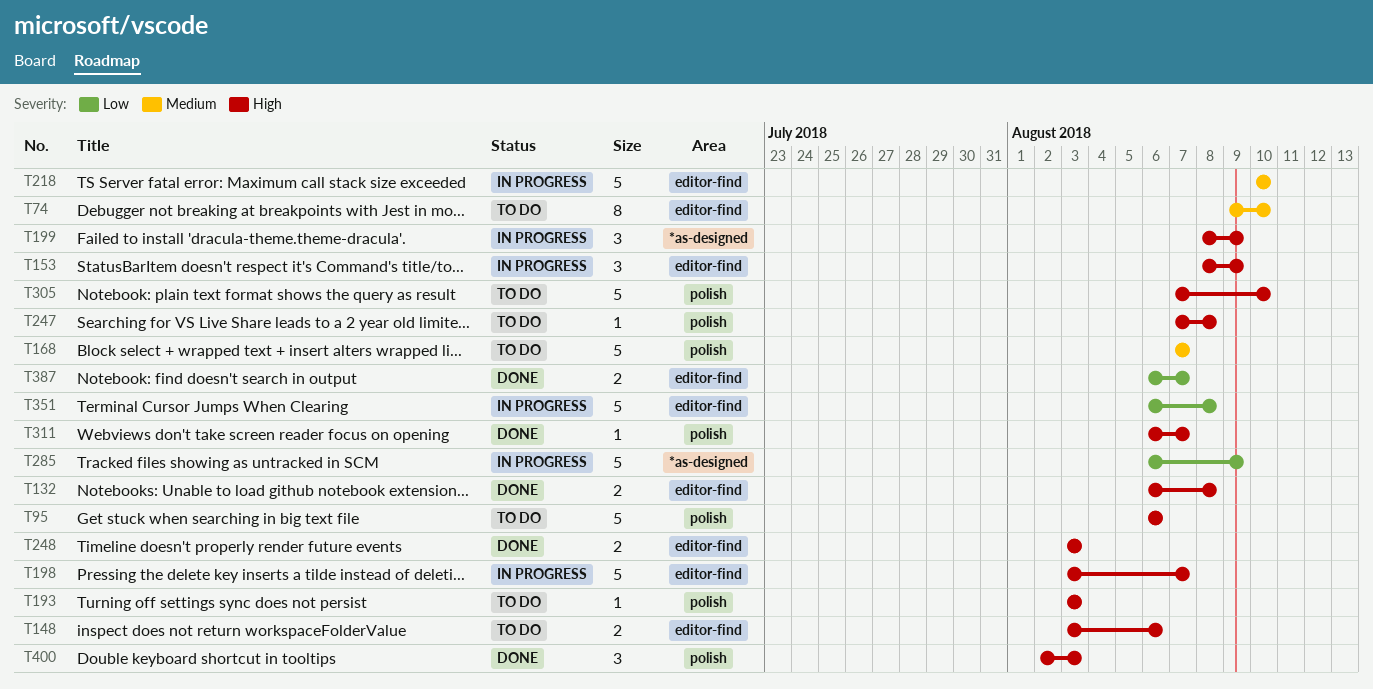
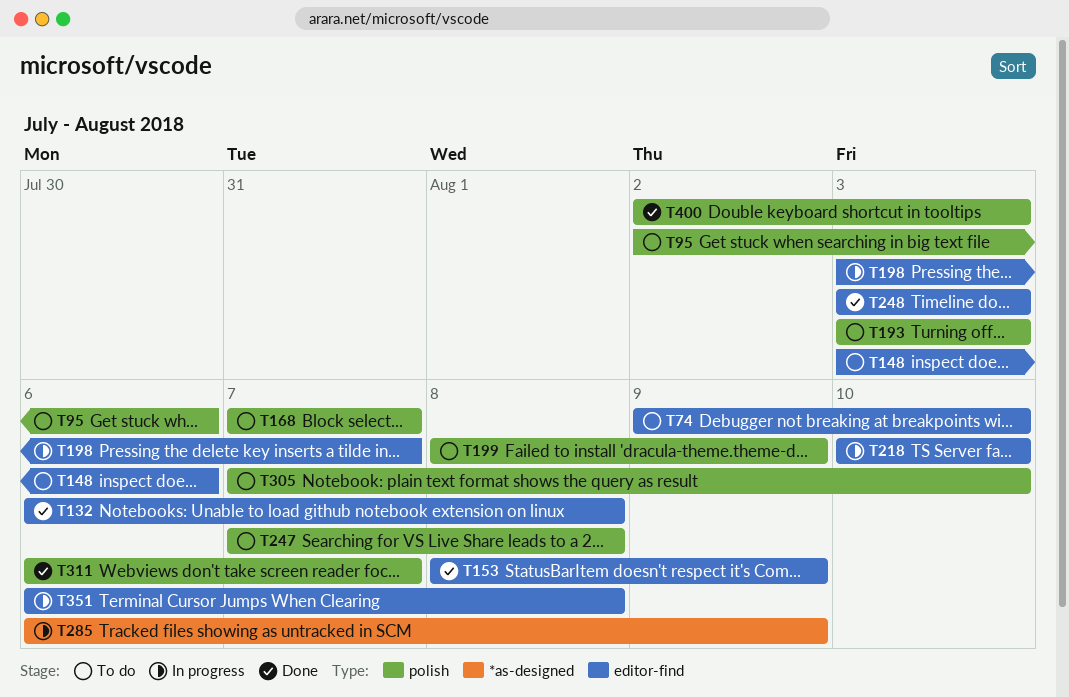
T95, start: Aug 6 -> Aug 2
T153, status: In progress -> Done
T199, status: In progress -> To do
T199, label: *as-designed -> polish
T387: present -> none

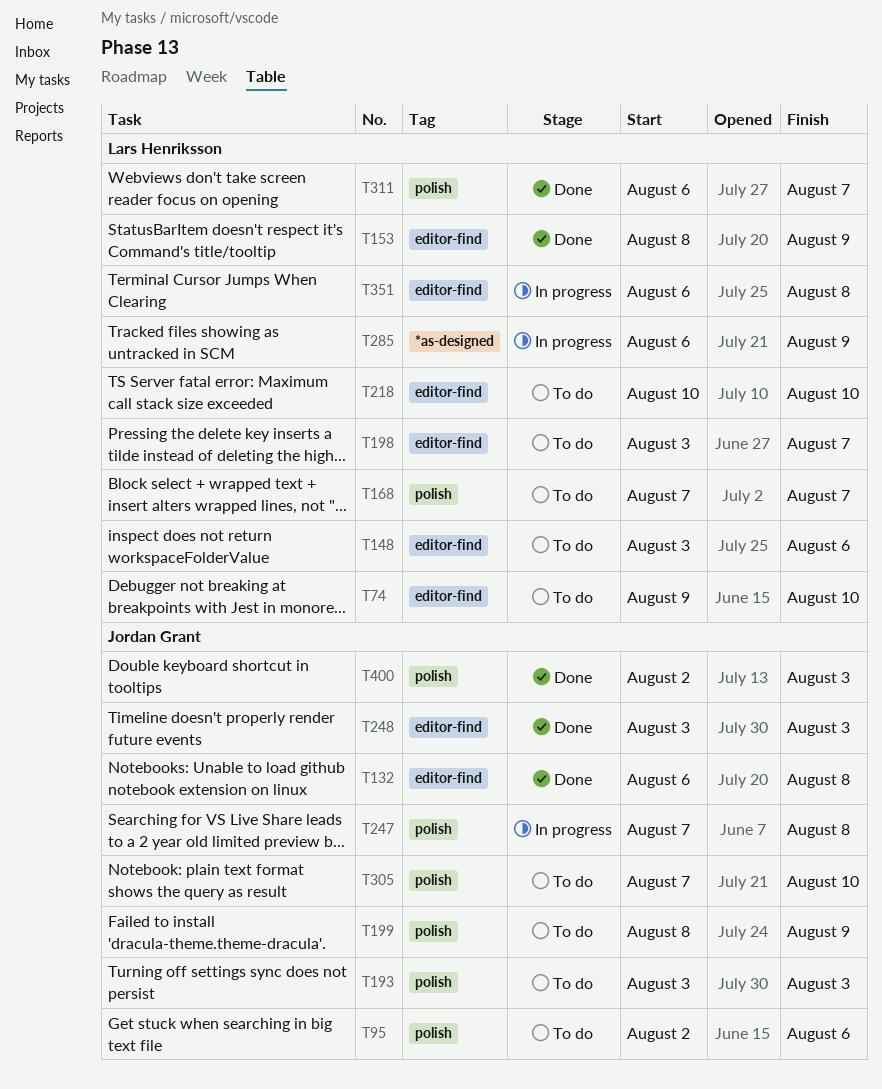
T198, status: In progress -> To do
T218, status: In progress -> To do
T247, status: To do -> In progress

